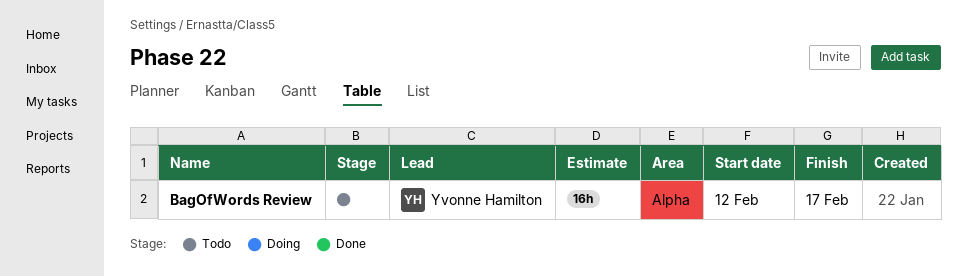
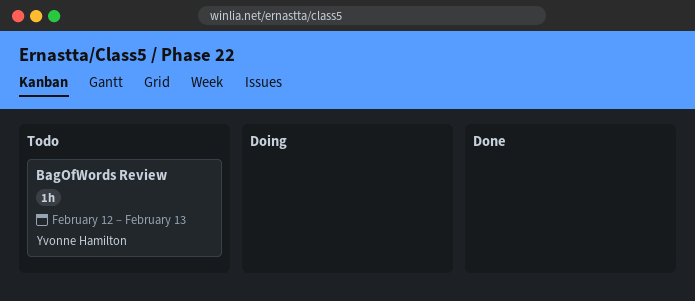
BagOfWords Review, estimate: 16h -> 1h
BagOfWords Review, due: Feb 17 -> Feb 13

